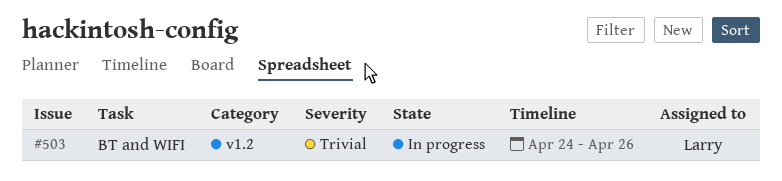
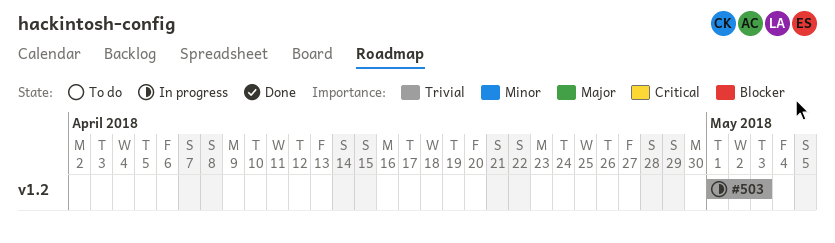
#503, start: Apr 24 -> May 1
#503, due: Apr 26 -> May 3

